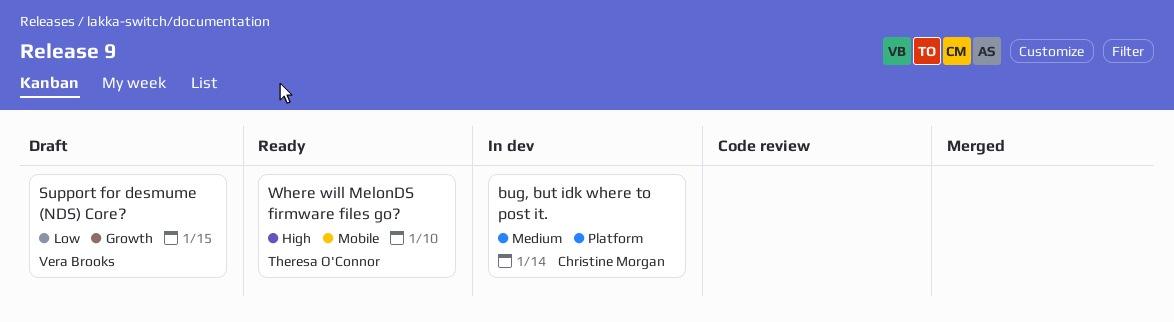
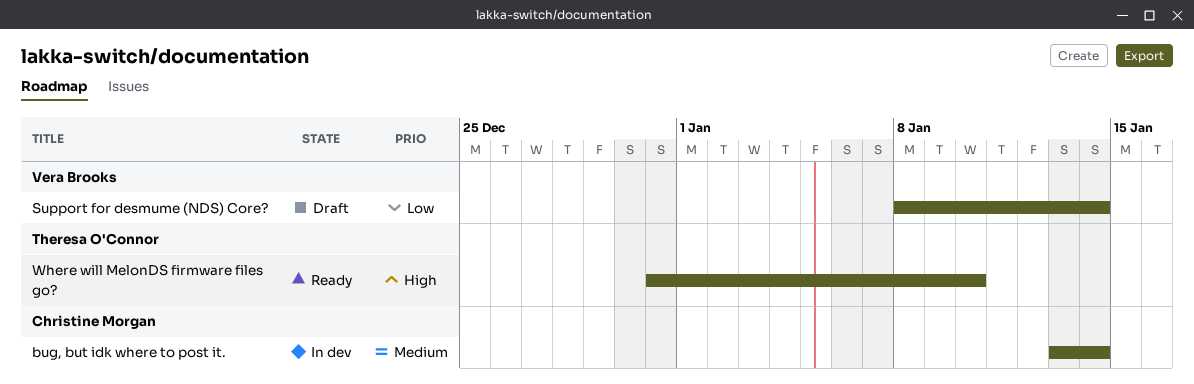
Support for desmume (NDS) Core?, due: Jan 15 -> Jan 14

